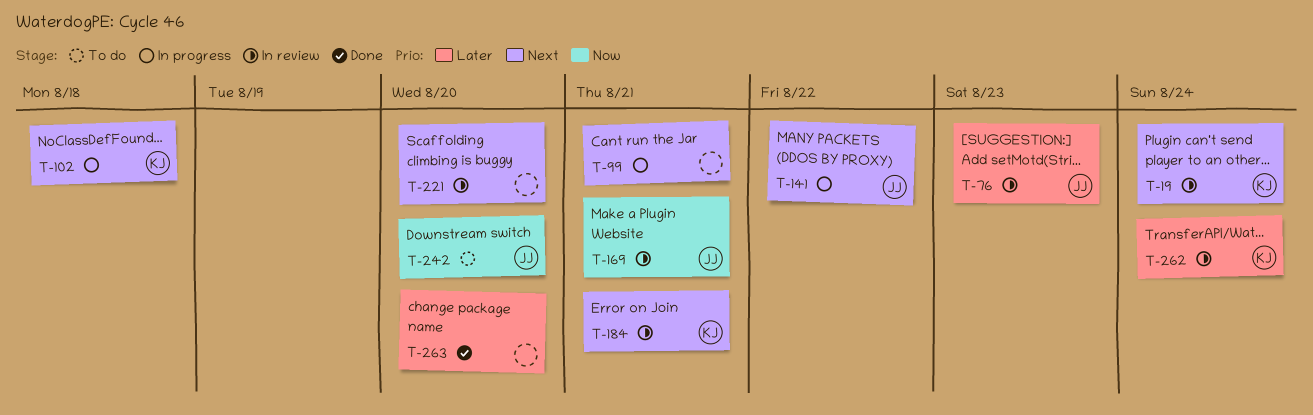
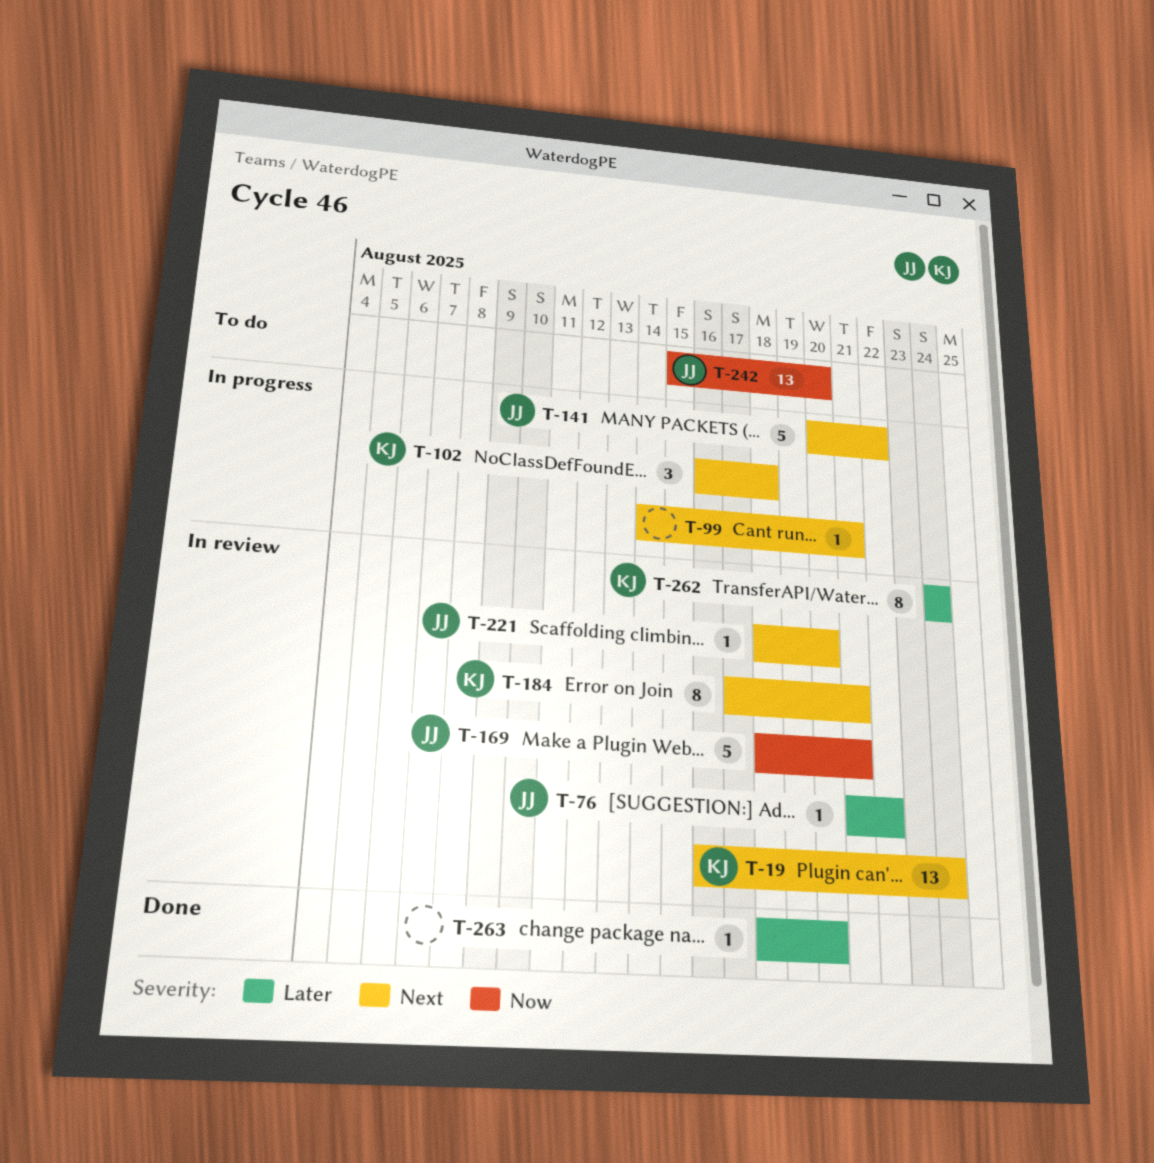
T-76, due: Aug 23 -> Aug 22
T-221, owner: none -> JJ

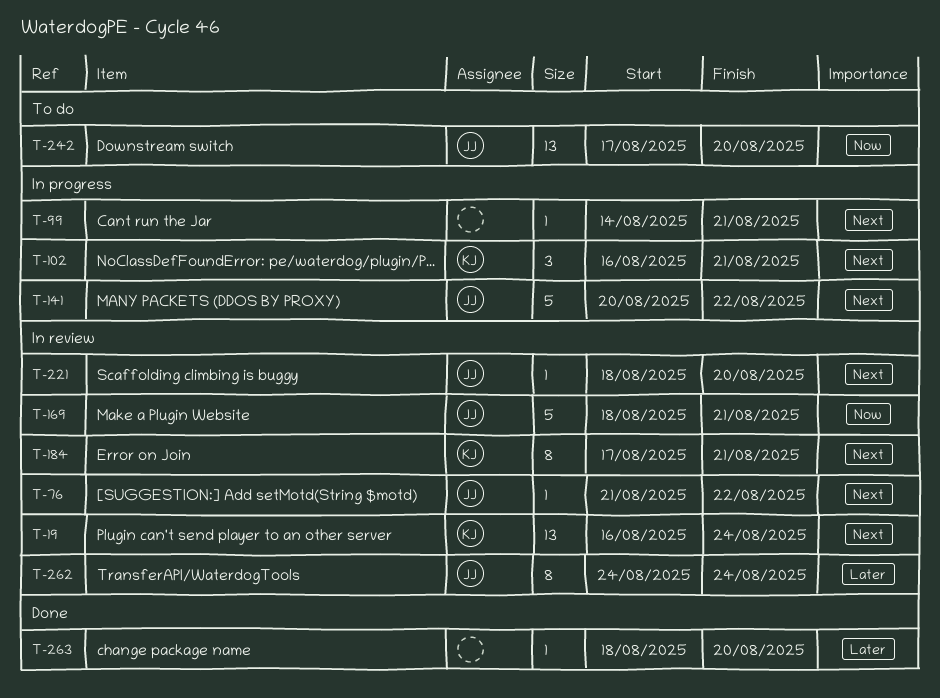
T-76, priority: Later -> Next
T-102, due: Aug 18 -> Aug 21
T-242, start: Aug 15 -> Aug 17
T-262, owner: KJ -> JJ

